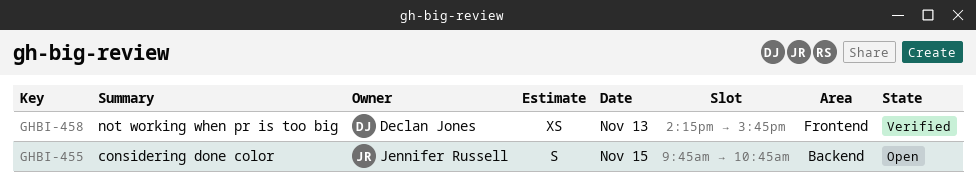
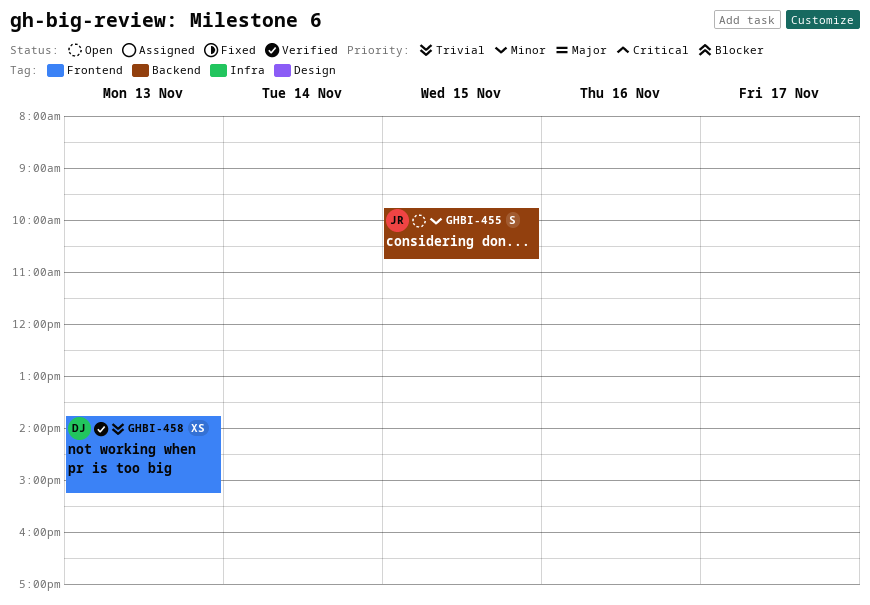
GHBI-458, begins: 14:15 -> 13:45
GHBI-458, ends: 15:45 -> 15:15

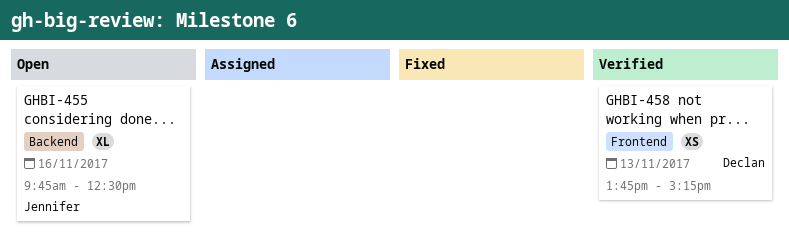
GHBI-455, estimate: S -> XL
GHBI-455, day: Nov 15 -> Nov 16
GHBI-455, ends: 10:45 -> 12:30

